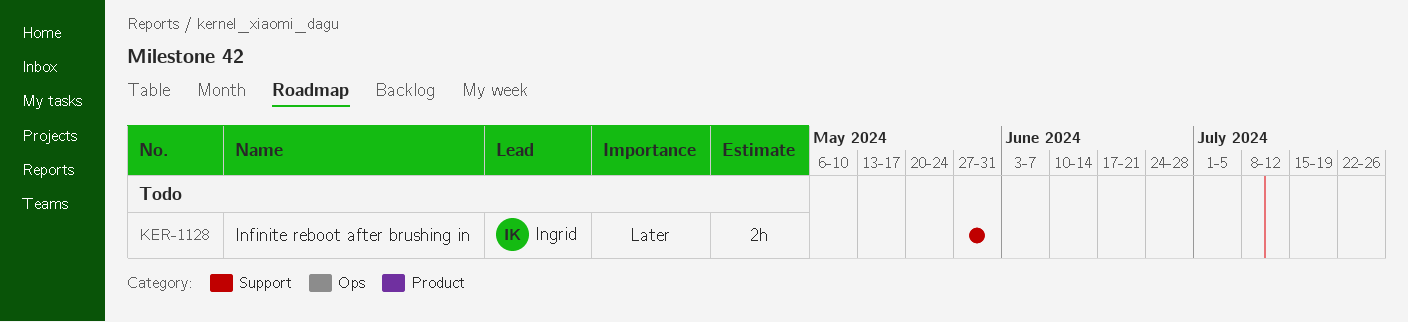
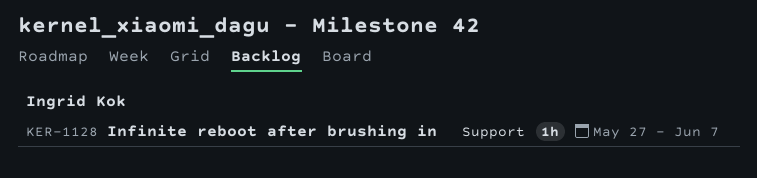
KER-1128, estimate: 2h -> 1h
KER-1128, due: May 31 -> Jun 7

